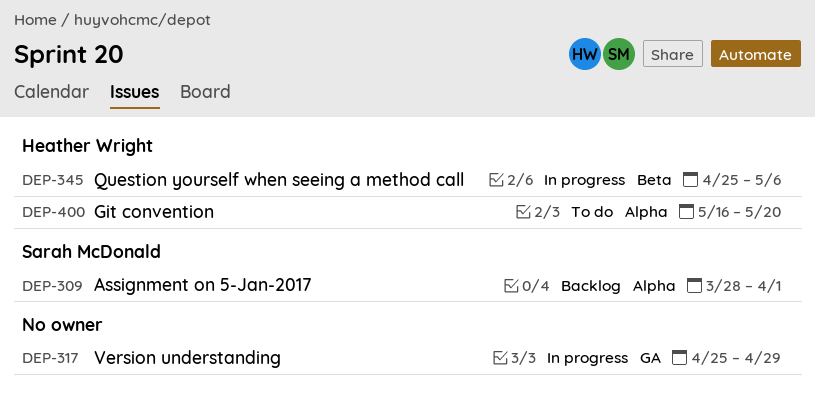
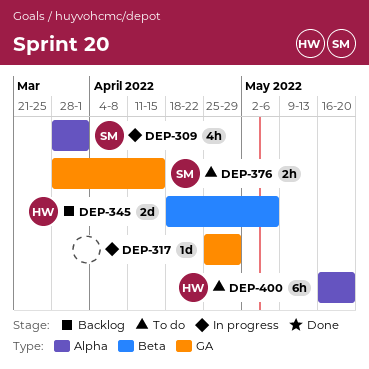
DEP-309, status: Backlog -> In progress
DEP-345, status: In progress -> Backlog
DEP-345, start: Apr 25 -> Apr 18
DEP-376: none -> present

